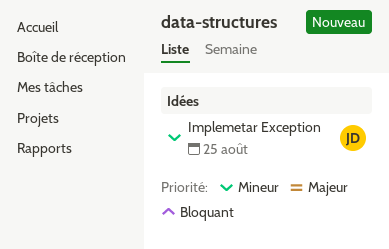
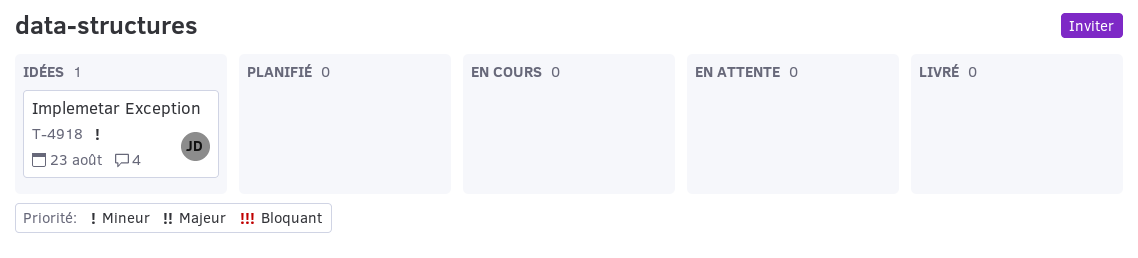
Implemetar Exception, due: Aug 25 -> Aug 23

